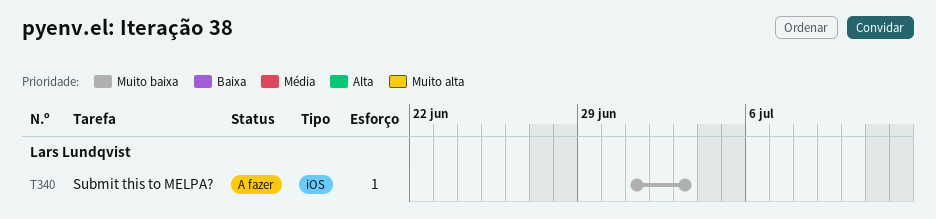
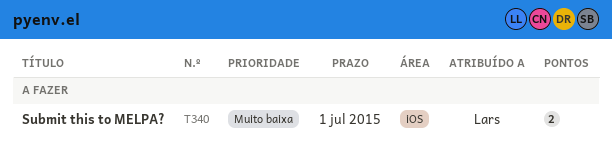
T340, estimate: 1 -> 2
T340, due: Jul 3 -> Jul 1

